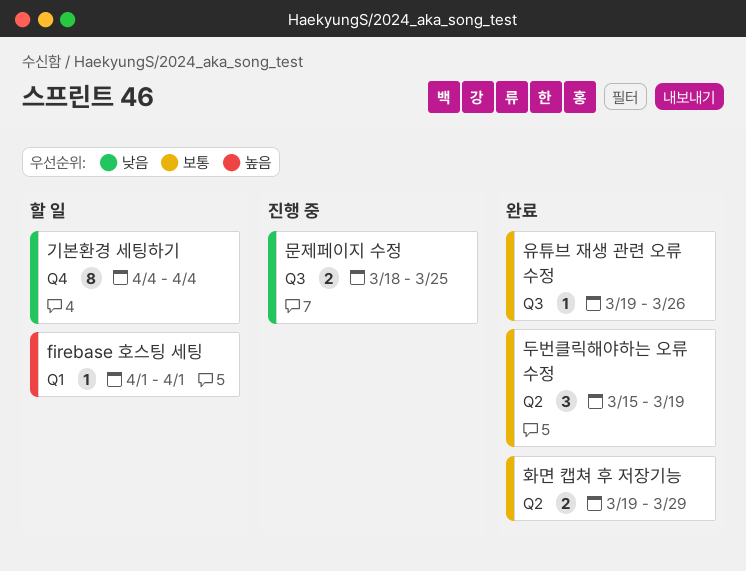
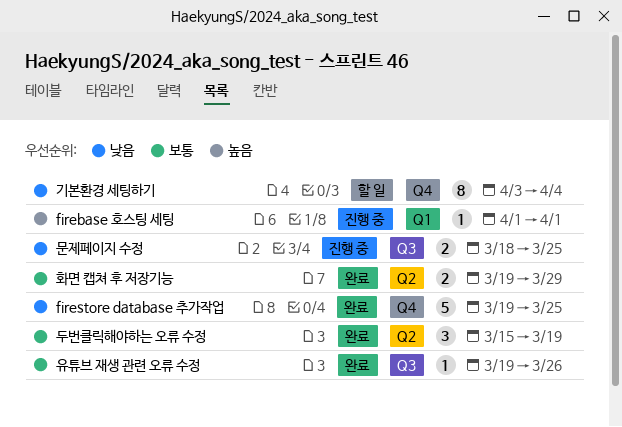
firebase 호스팅 세팅, status: 할 일 -> 진행 중
firestore database 추가작업: none -> present
기본환경 세팅하기, start: Apr 4 -> Apr 3

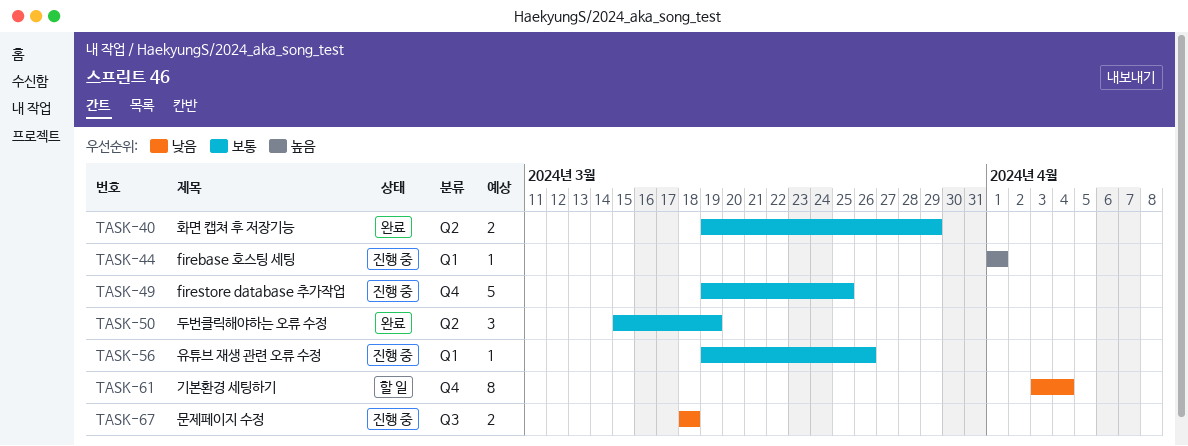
firestore database 추가작업, status: 완료 -> 진행 중
firestore database 추가작업, priority: 낮음 -> 보통
문제페이지 수정, due: Mar 25 -> Mar 18
유튜브 재생 관련 오류 수정, status: 완료 -> 진행 중
유튜브 재생 관련 오류 수정, label: Q3 -> Q1

